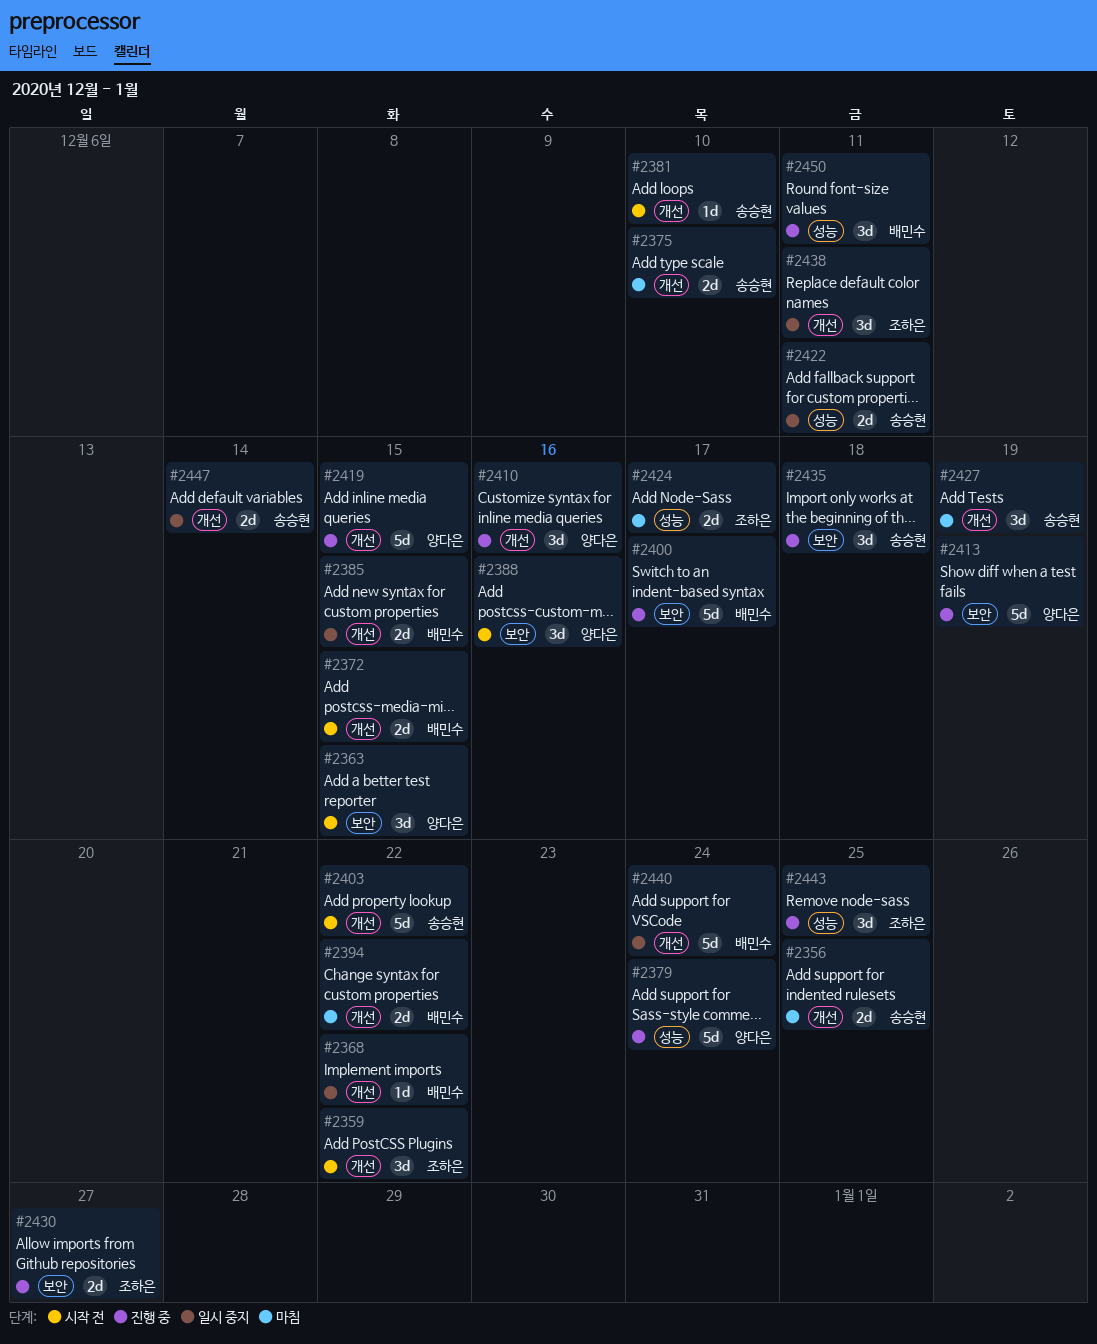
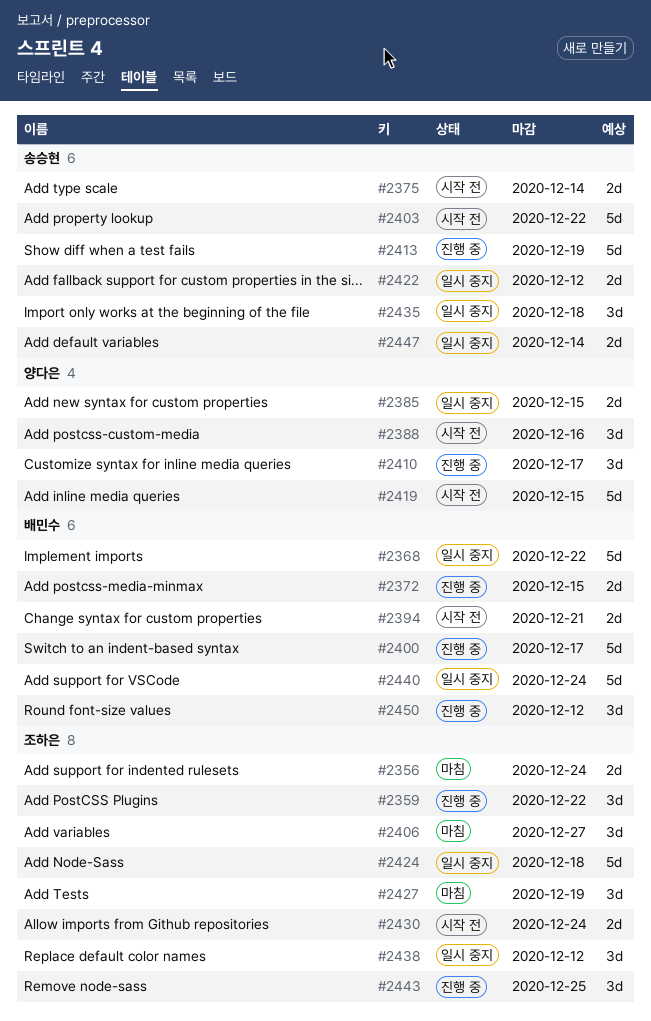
#2356, owner: 송승현 -> 조하은
#2356, due: Dec 25 -> Dec 24
#2359, status: 시작 전 -> 진행 중
#2363: present -> none
#2368, estimate: 1d -> 5d
#2372, status: 시작 전 -> 진행 중
#2375, status: 마침 -> 시작 전
#2375, due: Dec 10 -> Dec 14
#2379: present -> none
#2381: present -> none
#2385, owner: 배민수 -> 양다은
#2394, status: 마침 -> 시작 전
#2394, due: Dec 22 -> Dec 21
#2406: none -> present
#2410, due: Dec 16 -> Dec 17
#2413, owner: 양다은 -> 송승현
#2419, status: 진행 중 -> 시작 전
#2422, due: Dec 11 -> Dec 12
#2424, status: 마침 -> 일시 중지
#2424, estimate: 2d -> 5d
#2424, due: Dec 17 -> Dec 18
#2427, owner: 송승현 -> 조하은
#2430, status: 진행 중 -> 시작 전
#2430, due: Dec 27 -> Dec 24
#2435, status: 진행 중 -> 일시 중지
#2438, due: Dec 11 -> Dec 12
#2450, due: Dec 11 -> Dec 12

